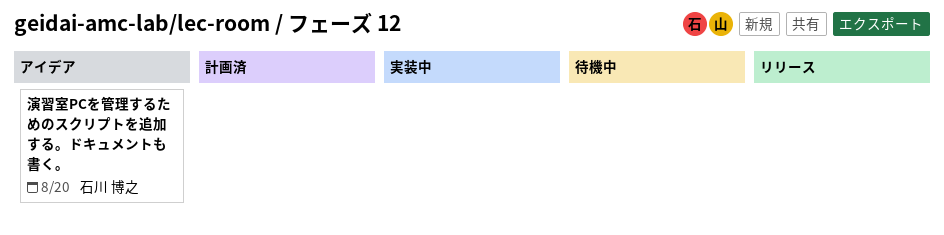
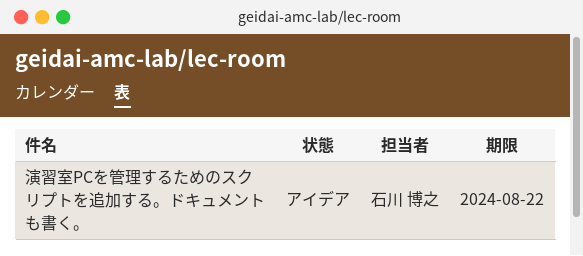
演習室PCを管理するためのスクリプトを追加する。ドキュメントも書く。, due: Aug 20 -> Aug 22

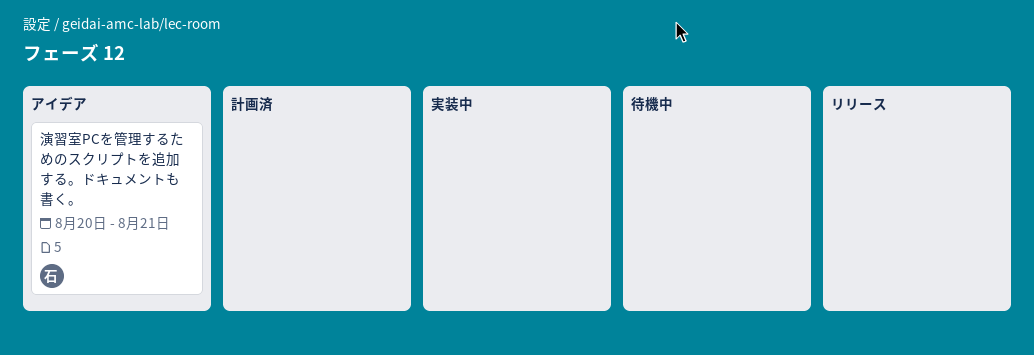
演習室PCを管理するためのスクリプトを追加する。ドキュメントも書く。, due: Aug 22 -> Aug 21

